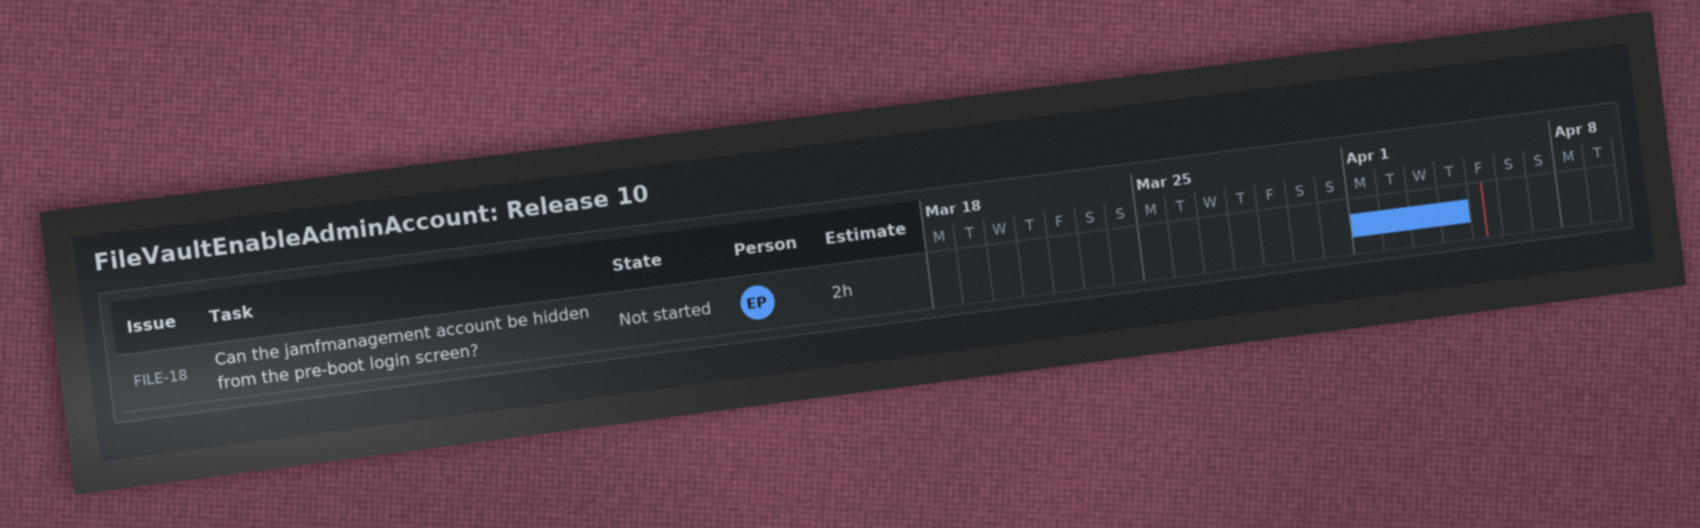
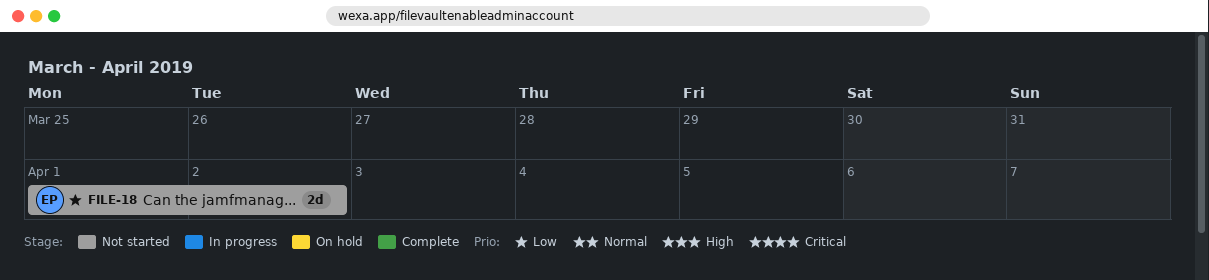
FILE-18, estimate: 2h -> 2d
FILE-18, due: Apr 4 -> Apr 2

